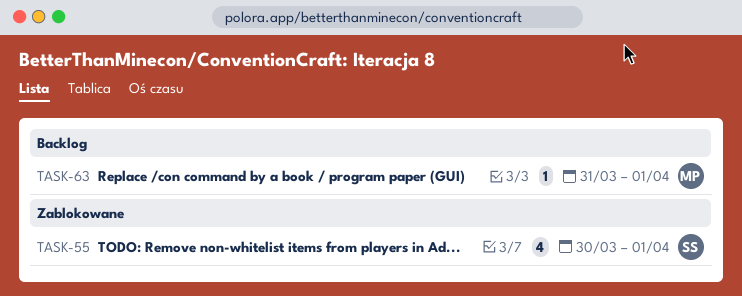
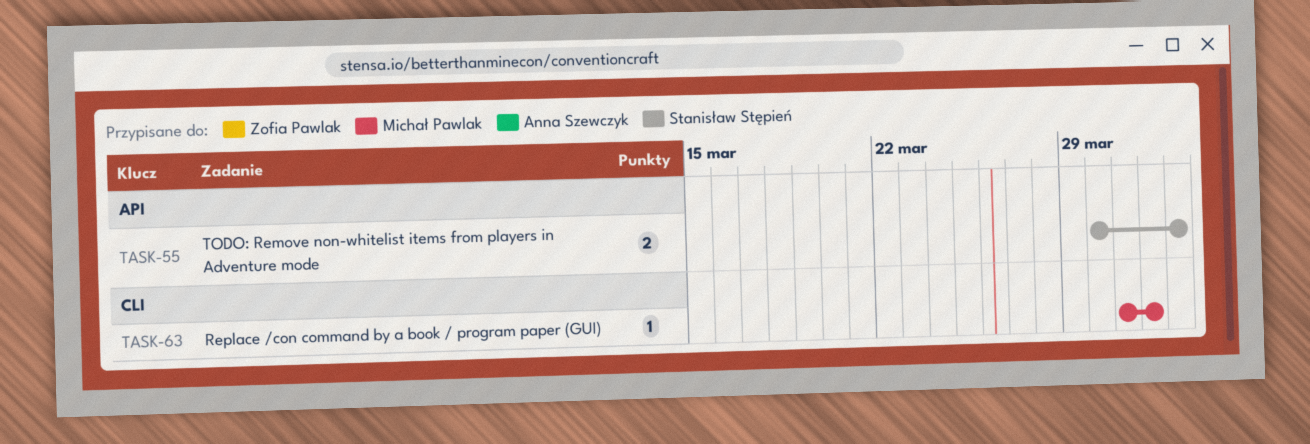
TASK-55, estimate: 4 -> 2
TASK-55, due: Apr 1 -> Apr 2

